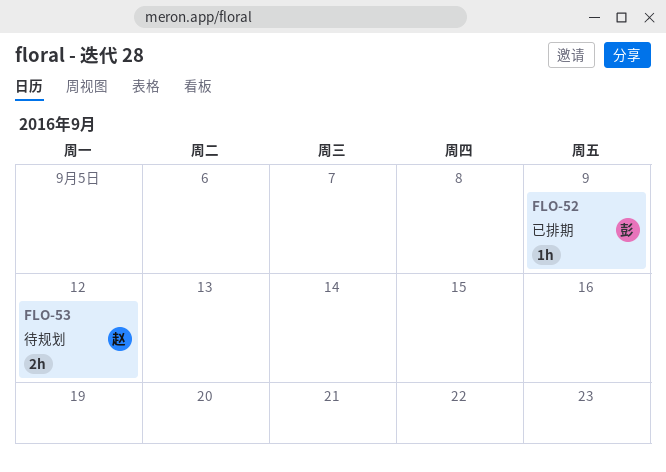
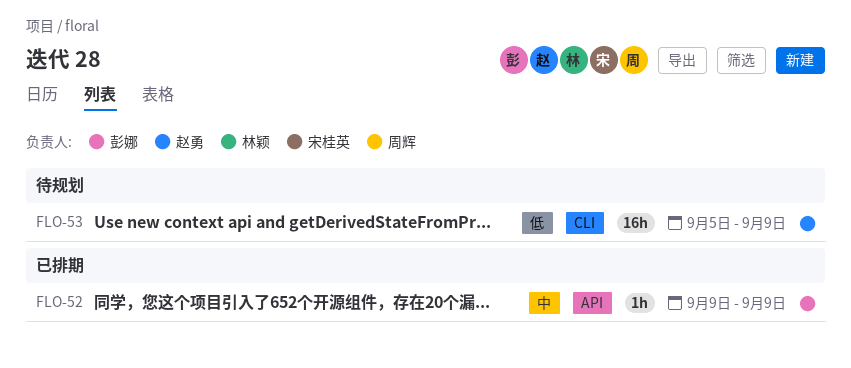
FLO-53, estimate: 2h -> 16h
FLO-53, due: Sep 12 -> Sep 9

